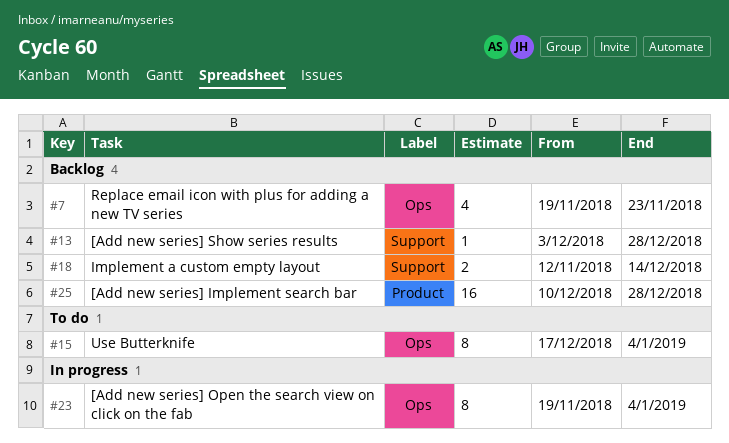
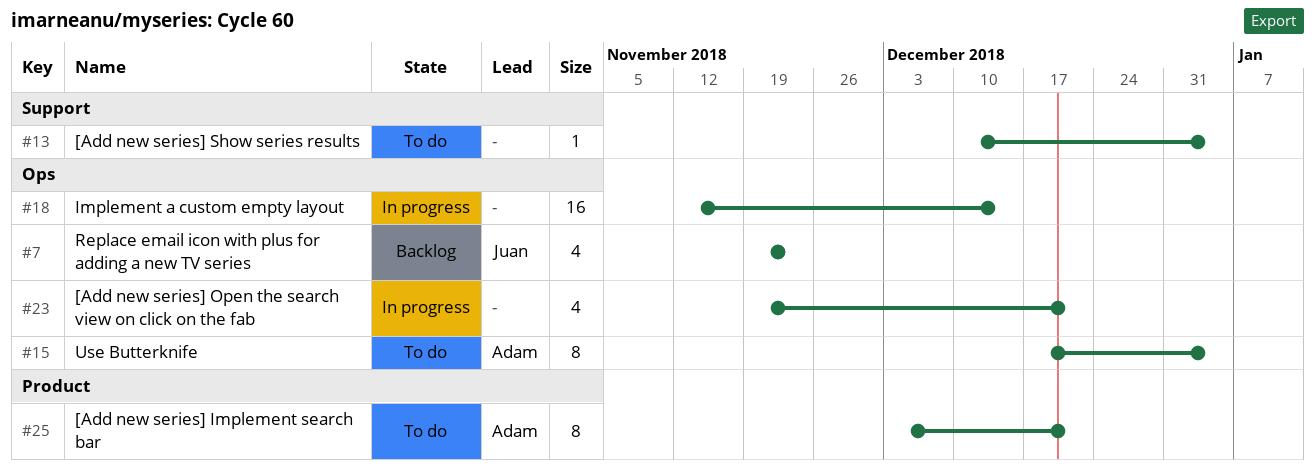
#13, status: Backlog -> To do
#13, start: Dec 3 -> Dec 10
#13, due: Dec 28 -> Jan 4
#18, status: Backlog -> In progress
#18, label: Support -> Ops
#18, estimate: 2 -> 16
#23, estimate: 8 -> 4
#23, due: Jan 4 -> Dec 21
#25, status: Backlog -> To do
#25, estimate: 16 -> 8
#25, start: Dec 10 -> Dec 3
#25, due: Dec 28 -> Dec 21

